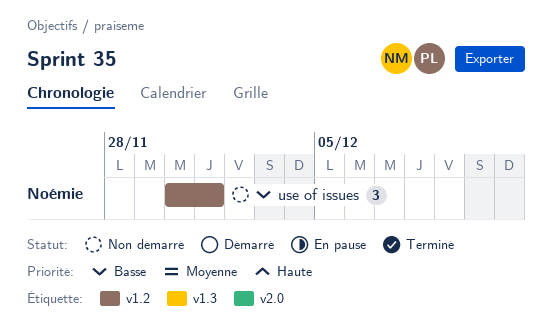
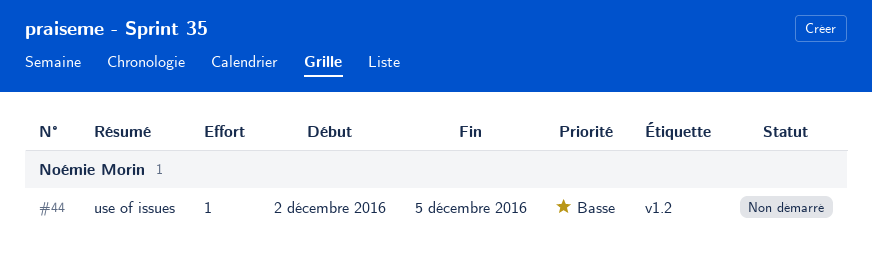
use of issues, estimate: 3 -> 1
use of issues, start: Nov 30 -> Dec 2
use of issues, due: Dec 1 -> Dec 5

